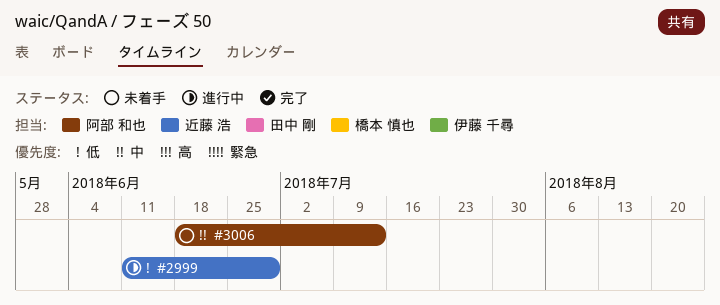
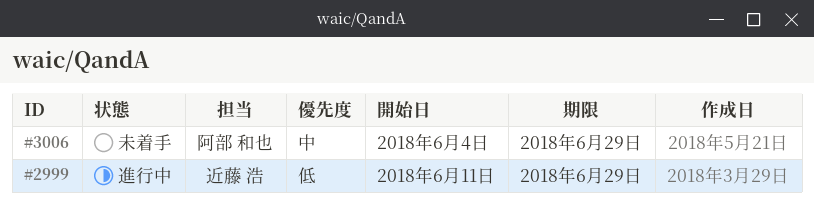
#3006, start: Jun 18 -> Jun 4
#3006, due: Jul 13 -> Jun 29

